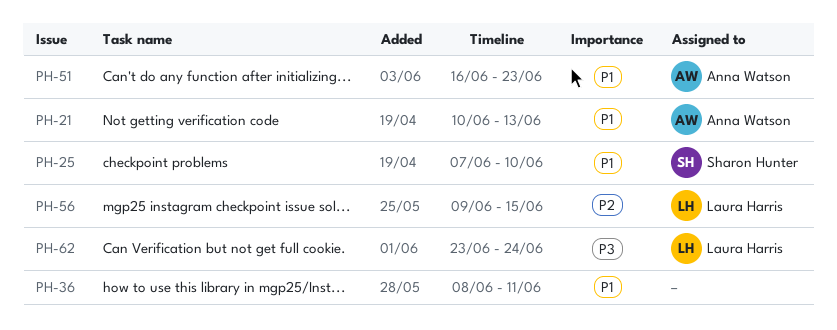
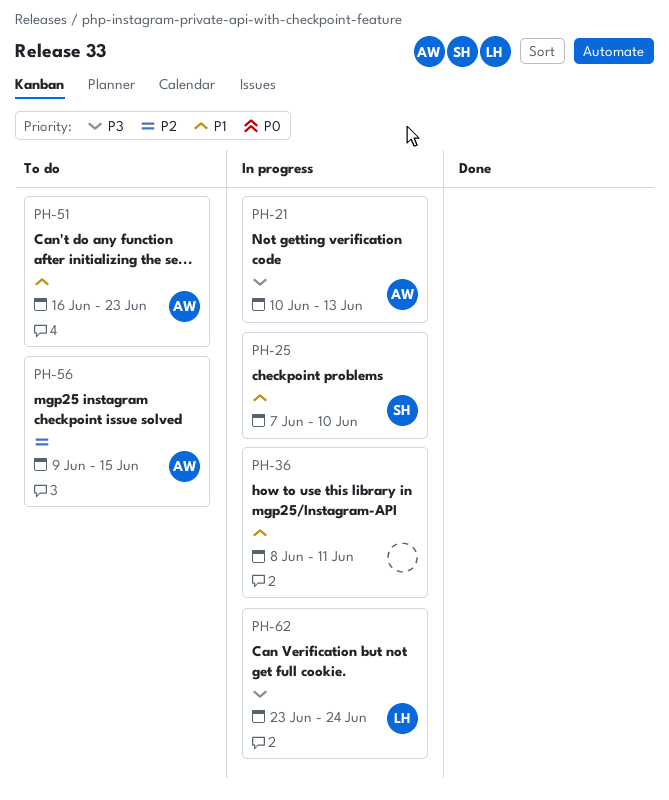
PH-21, priority: P1 -> P3
PH-56, owner: Laura Harris -> Anna Watson

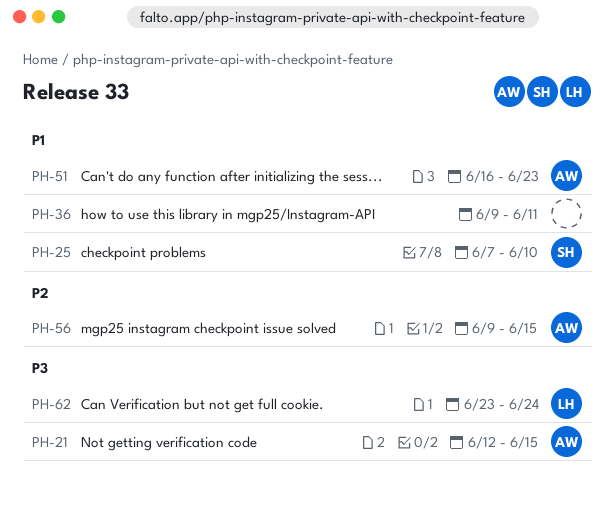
PH-21, start: Jun 10 -> Jun 12
PH-21, due: Jun 13 -> Jun 15
PH-36, start: Jun 8 -> Jun 9

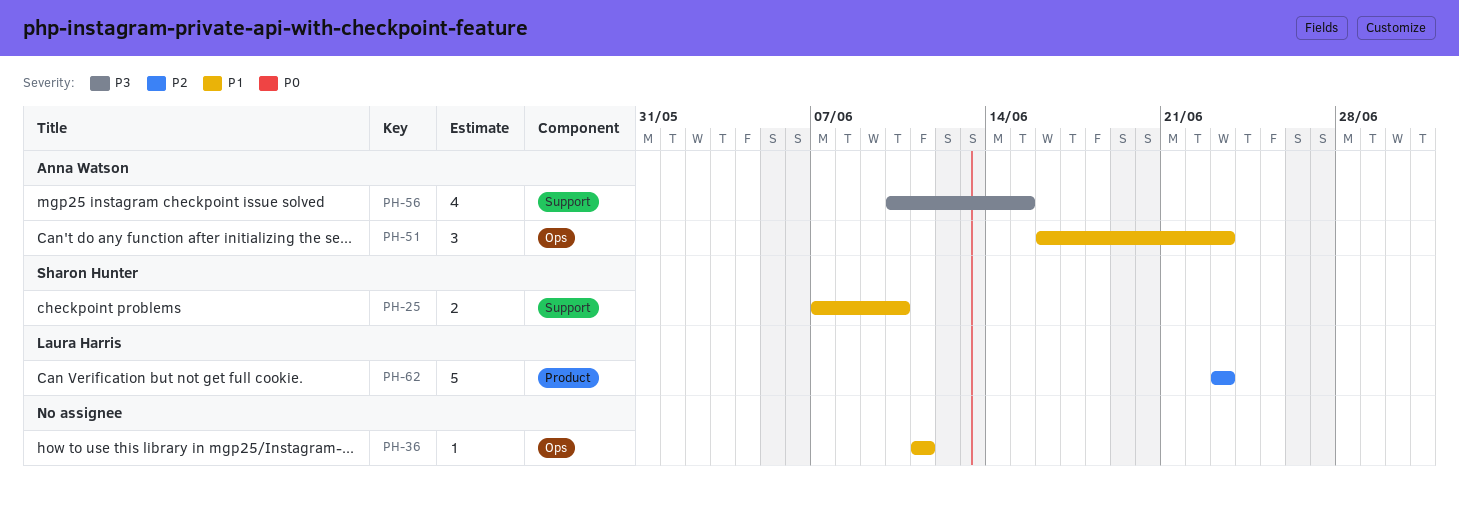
PH-21: present -> none
PH-36, start: Jun 9 -> Jun 11
PH-56, priority: P2 -> P3
PH-56, start: Jun 9 -> Jun 10
PH-62, priority: P3 -> P2
PH-62, due: Jun 24 -> Jun 23

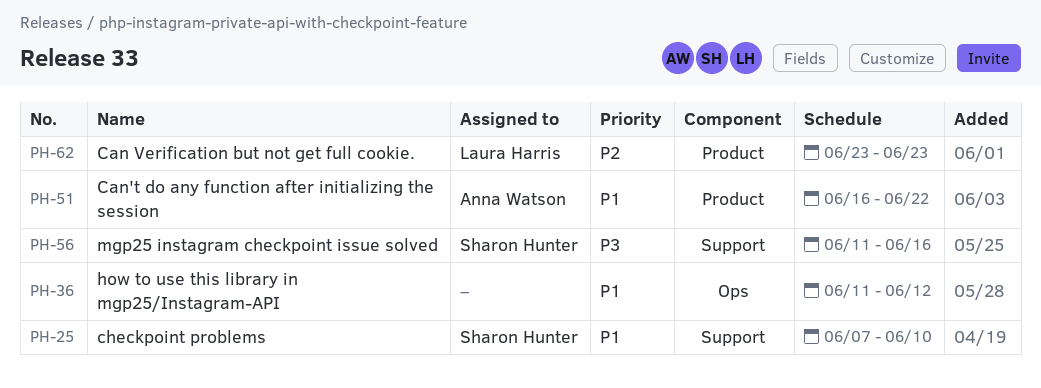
PH-36, due: Jun 11 -> Jun 12
PH-51, label: Ops -> Product
PH-51, due: Jun 23 -> Jun 22
PH-56, owner: Anna Watson -> Sharon Hunter
PH-56, start: Jun 10 -> Jun 11
PH-56, due: Jun 15 -> Jun 16

